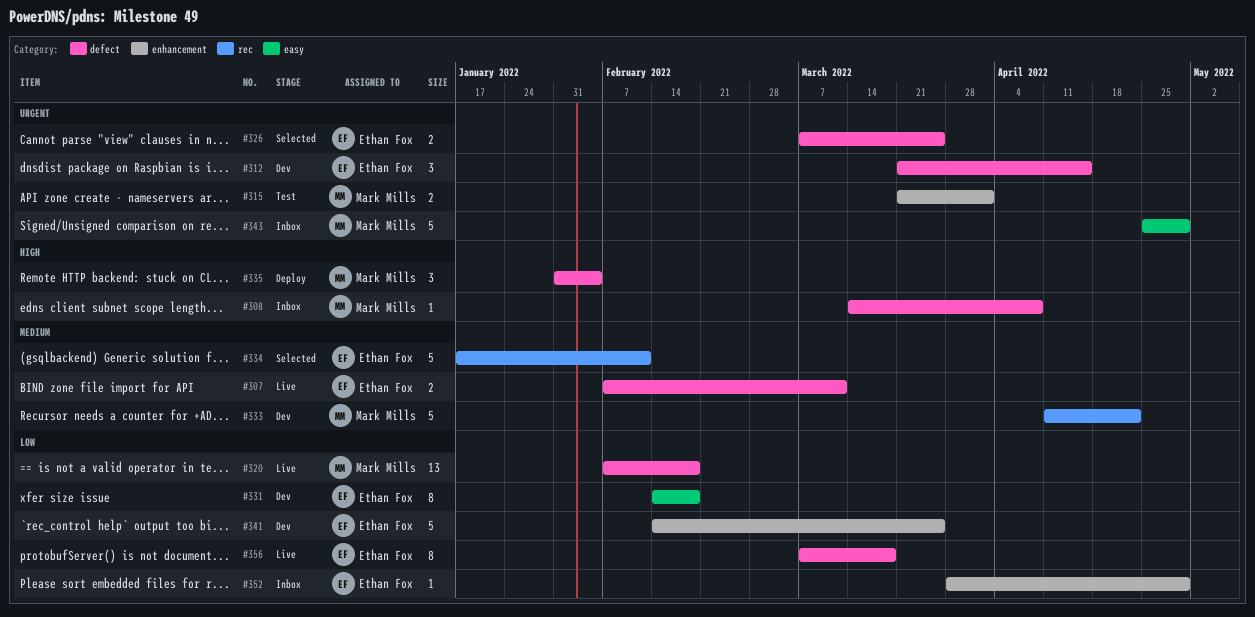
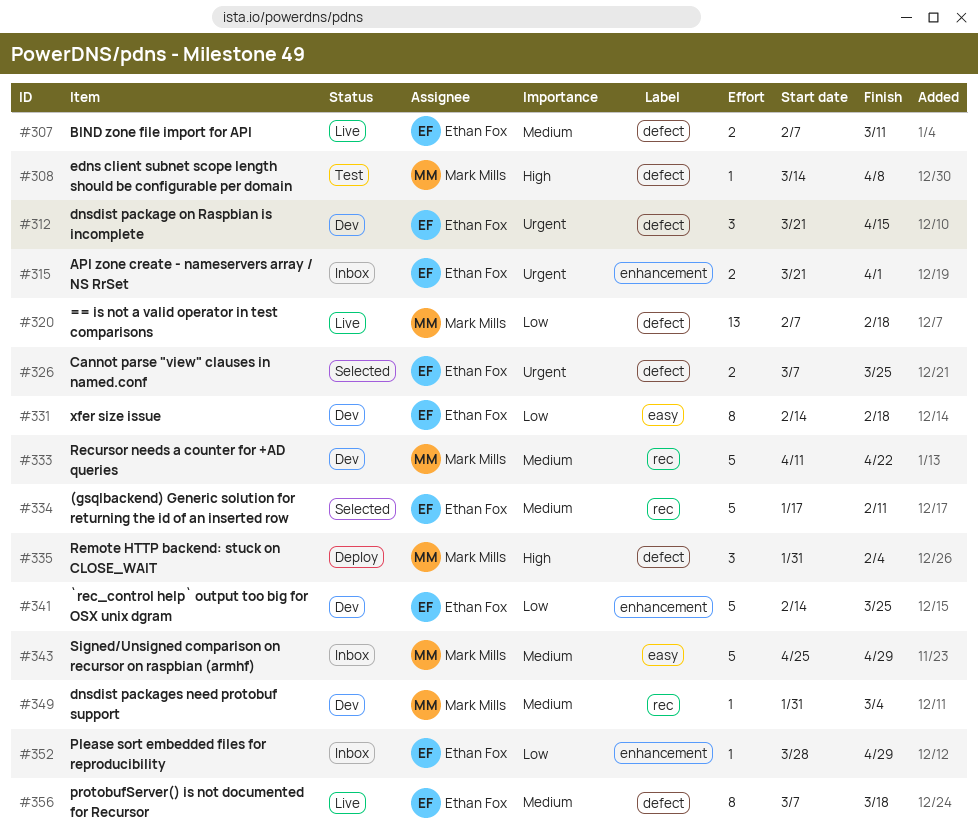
#308, status: Inbox -> Test
#315, status: Test -> Inbox
#315, owner: Mark Mills -> Ethan Fox
#343, priority: Urgent -> Medium
#349: none -> present
#356, priority: Low -> Medium

